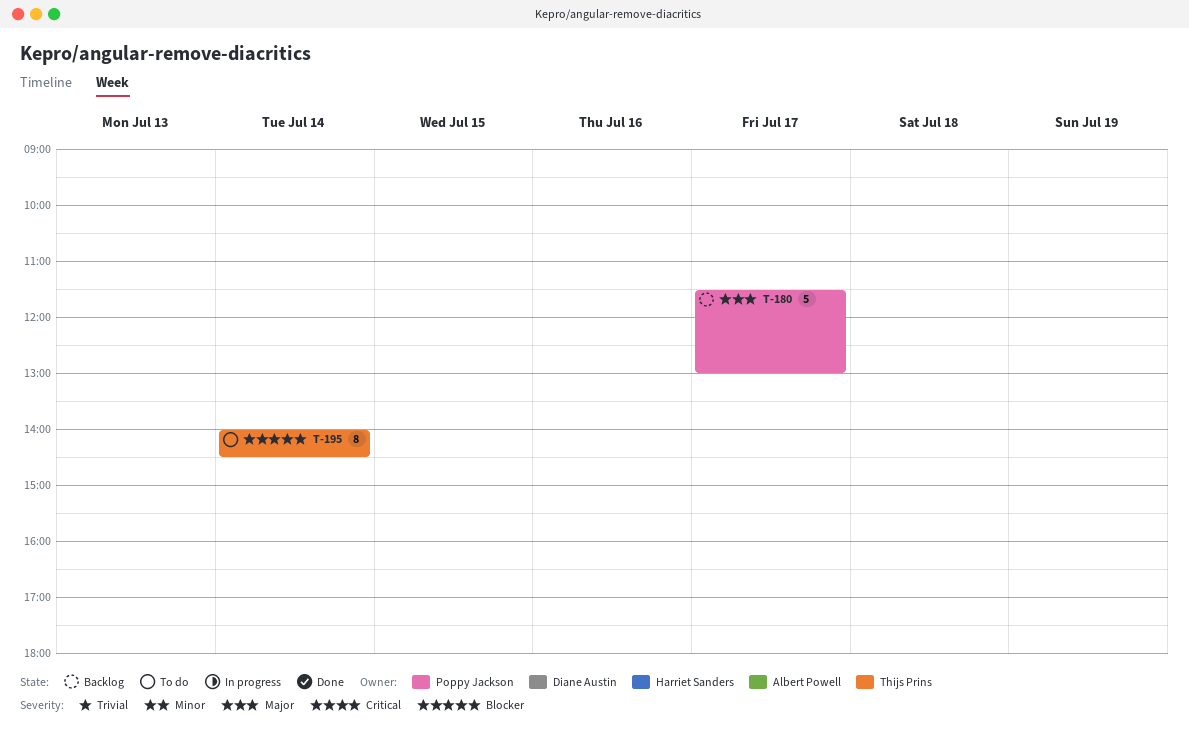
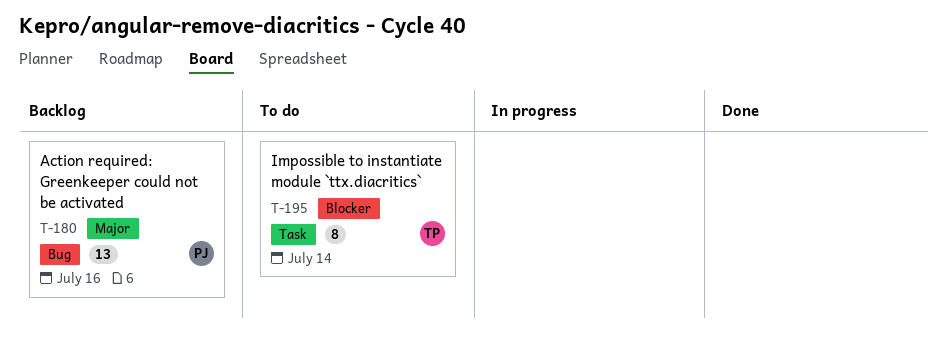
T-180, estimate: 5 -> 13
T-180, day: Jul 17 -> Jul 16

